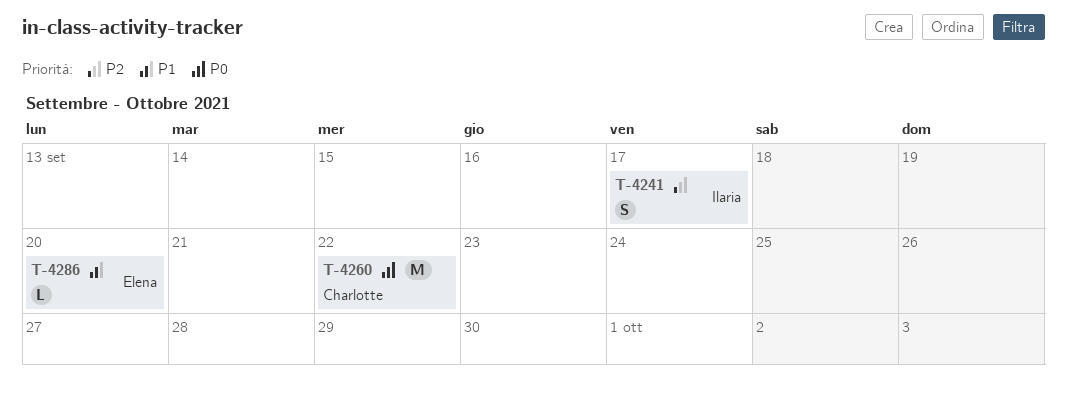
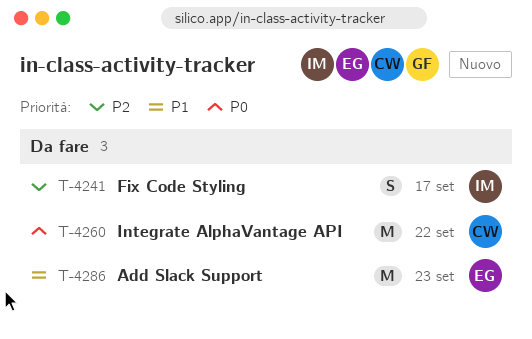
T-4286, estimate: L -> M
T-4286, due: Sep 20 -> Sep 23

